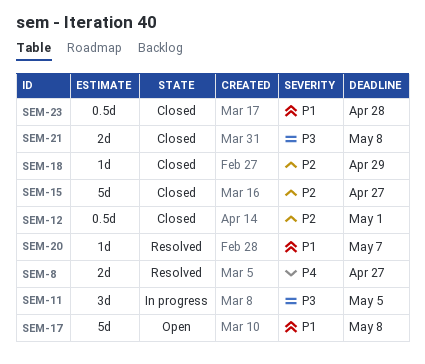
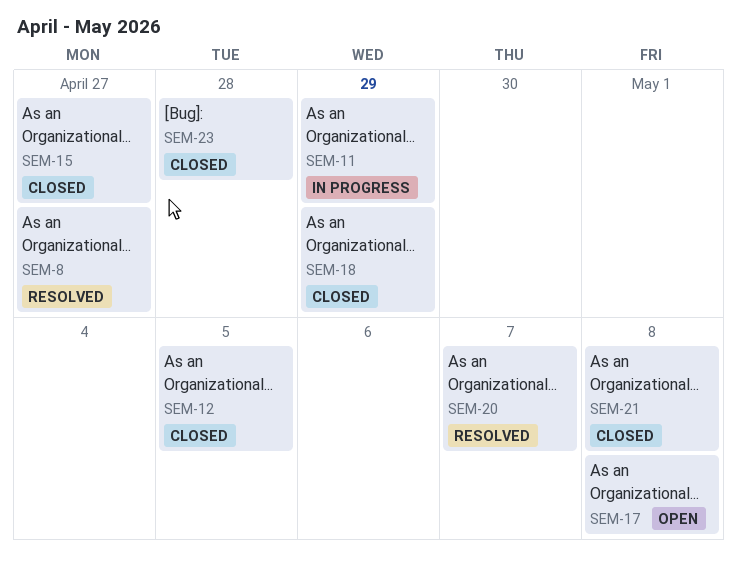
SEM-11, due: May 5 -> Apr 29
SEM-12, due: May 1 -> May 5

